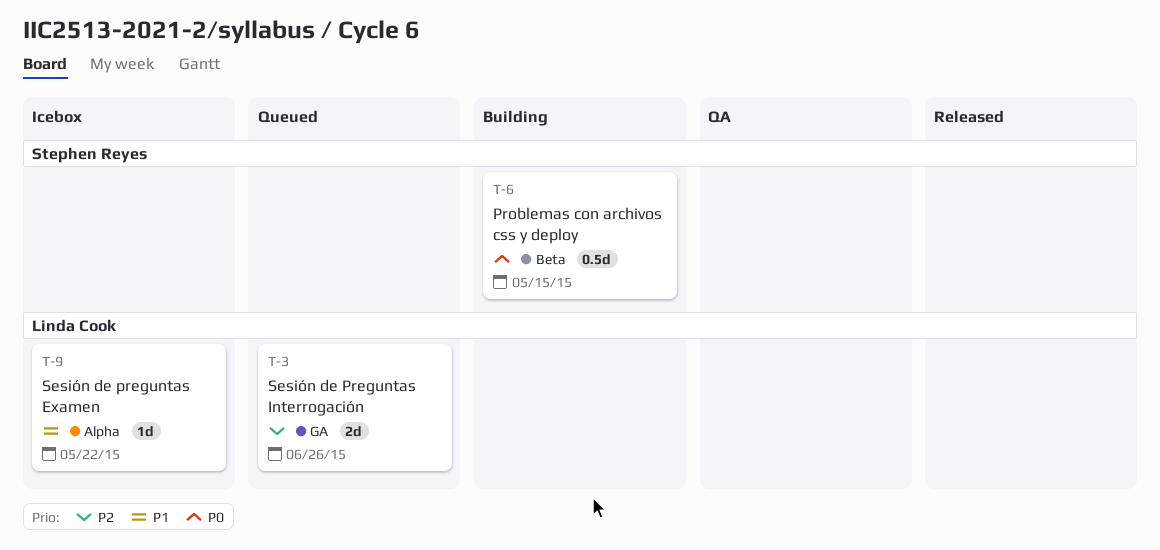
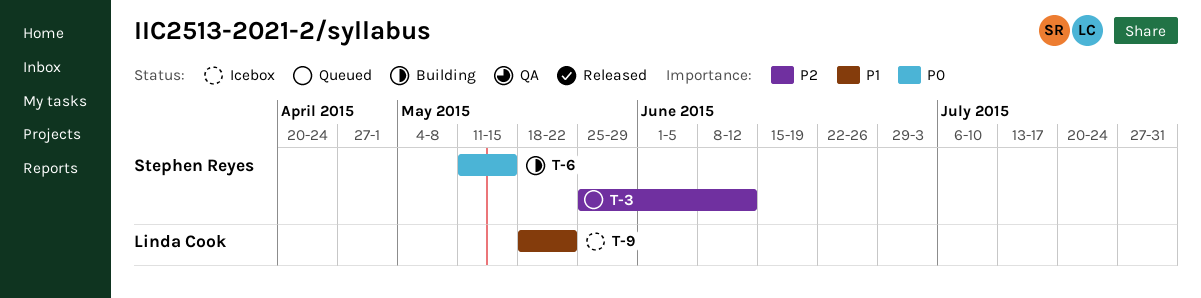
T-3, owner: Linda Cook -> Stephen Reyes
T-3, due: Jun 26 -> Jun 12

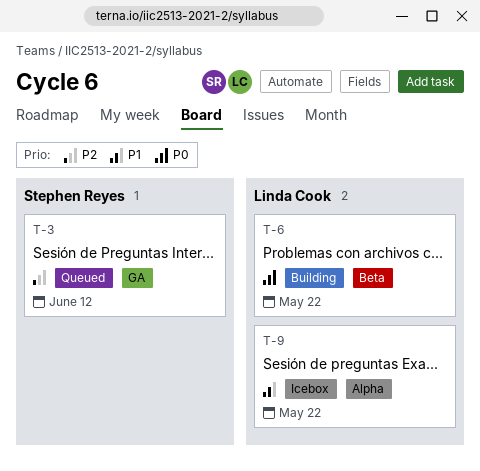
T-6, owner: Stephen Reyes -> Linda Cook
T-6, due: May 15 -> May 22

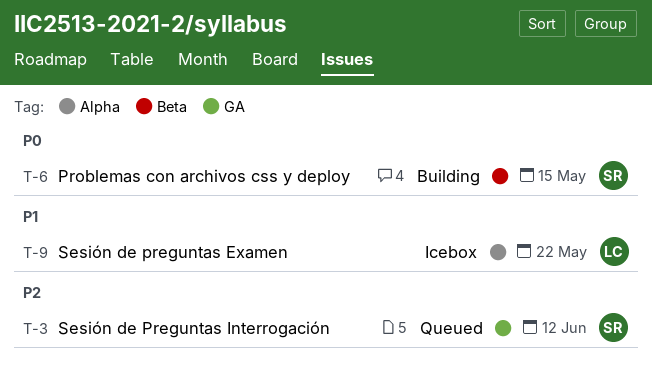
T-6, owner: Linda Cook -> Stephen Reyes
T-6, due: May 22 -> May 15

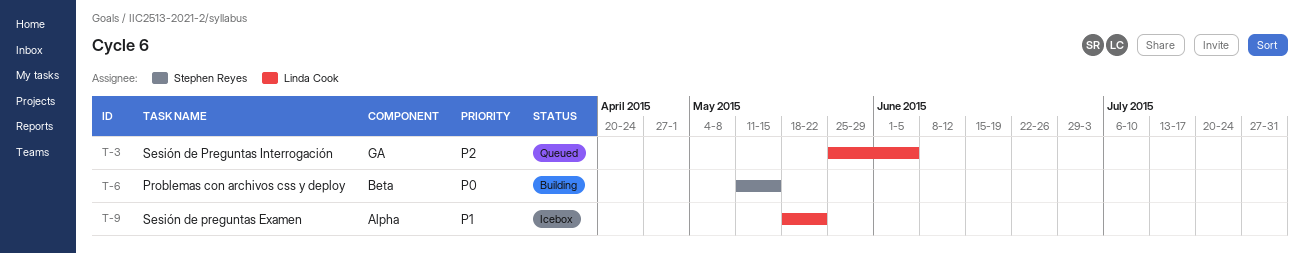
T-3, owner: Stephen Reyes -> Linda Cook
T-3, due: Jun 12 -> Jun 5

